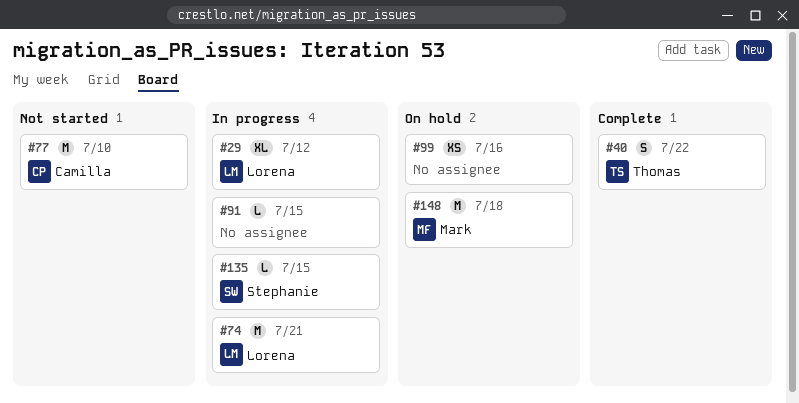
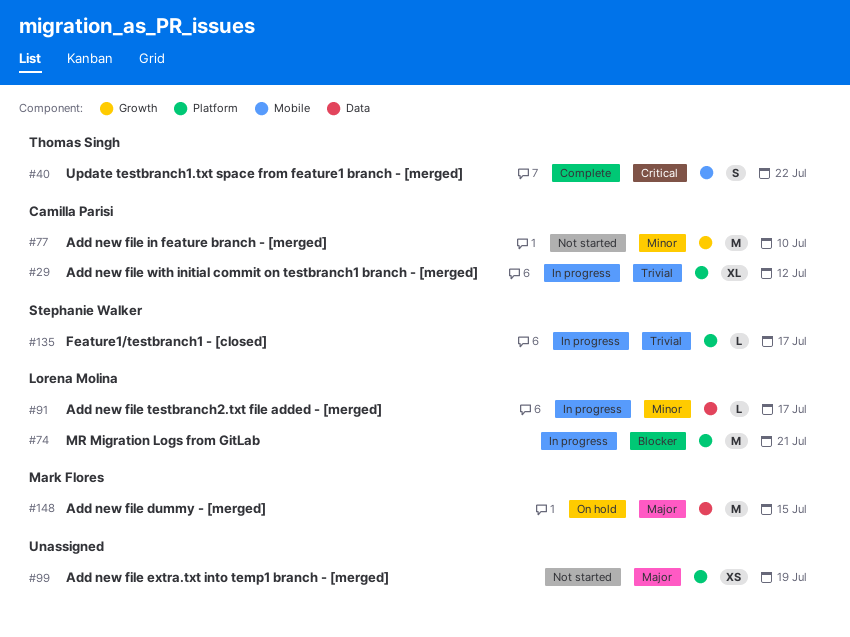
#29, owner: Lorena Molina -> Camilla Parisi
#91, owner: none -> Lorena Molina
#91, due: Jul 15 -> Jul 17
#99, status: On hold -> Not started
#99, due: Jul 16 -> Jul 19
#135, due: Jul 15 -> Jul 17
#148, due: Jul 18 -> Jul 15

